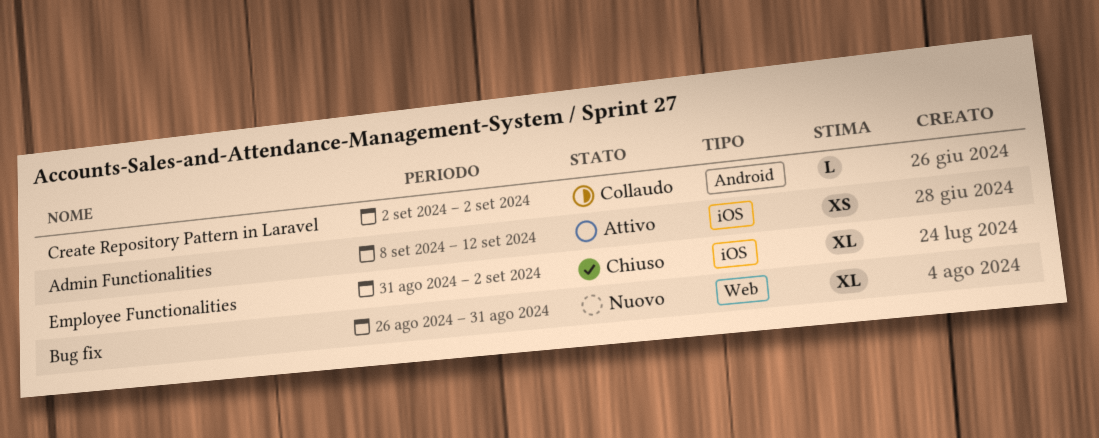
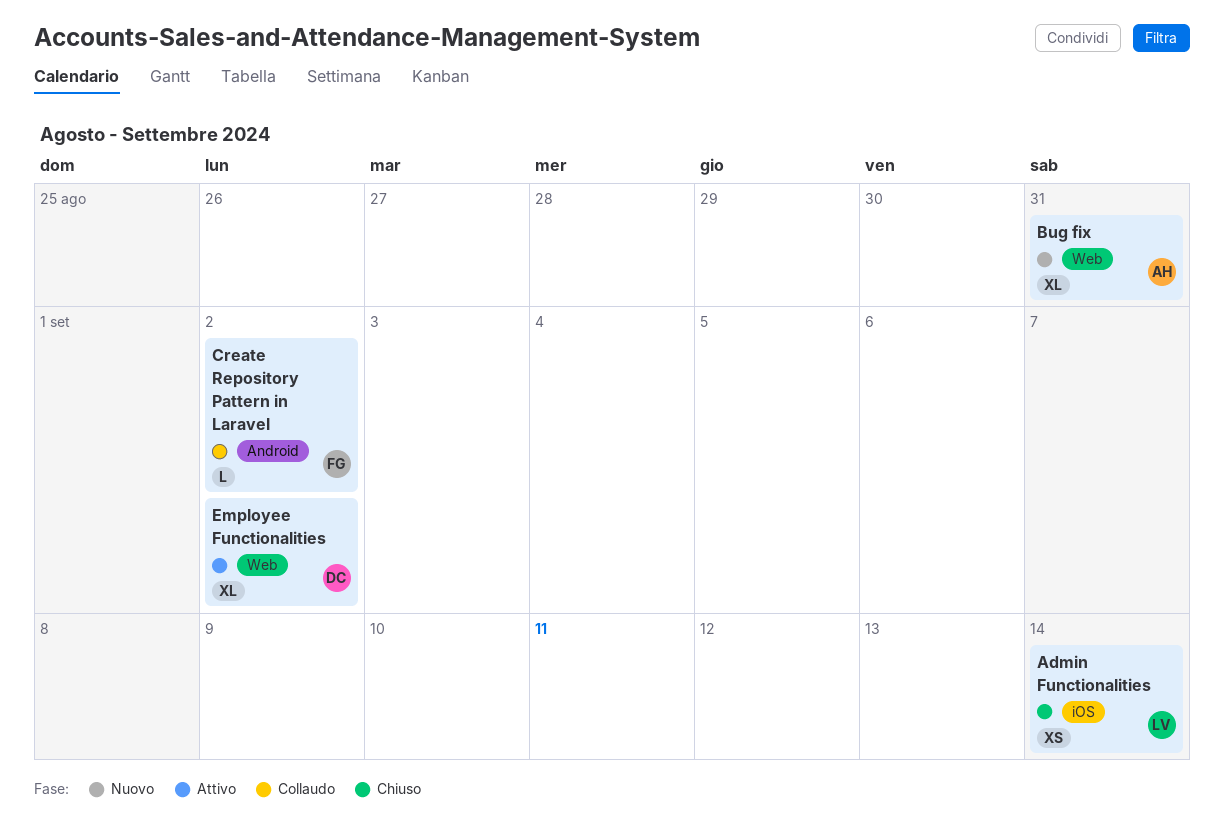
Admin Functionalities, status: Attivo -> Chiuso
Admin Functionalities, due: Sep 12 -> Sep 14
Employee Functionalities, status: Chiuso -> Attivo
Employee Functionalities, label: iOS -> Web

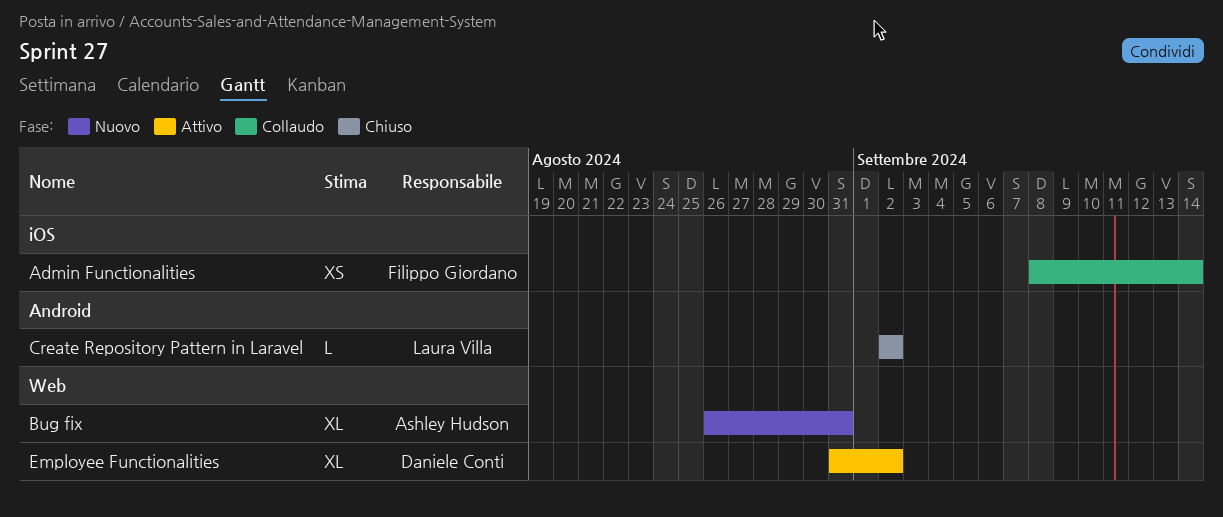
Admin Functionalities, status: Chiuso -> Collaudo
Admin Functionalities, owner: Laura Villa -> Filippo Giordano
Create Repository Pattern in Laravel, status: Collaudo -> Chiuso
Create Repository Pattern in Laravel, owner: Filippo Giordano -> Laura Villa

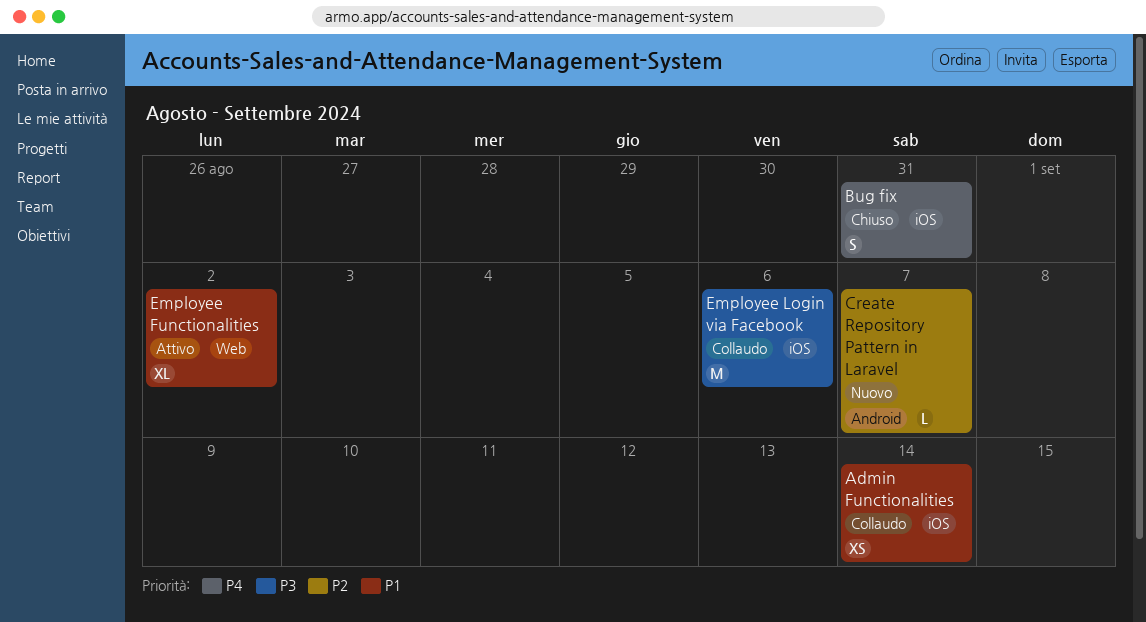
Bug fix, status: Nuovo -> Chiuso
Bug fix, label: Web -> iOS
Bug fix, estimate: XL -> S
Create Repository Pattern in Laravel, status: Chiuso -> Nuovo
Create Repository Pattern in Laravel, due: Sep 2 -> Sep 7
Employee Login via Facebook: none -> present

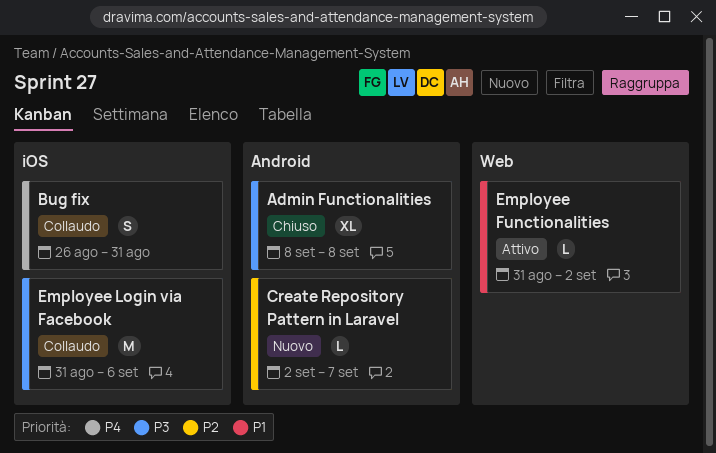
Admin Functionalities, status: Collaudo -> Chiuso
Admin Functionalities, priority: P1 -> P3
Admin Functionalities, label: iOS -> Android
Admin Functionalities, estimate: XS -> XL
Admin Functionalities, due: Sep 14 -> Sep 8
Bug fix, status: Chiuso -> Collaudo
Employee Functionalities, estimate: XL -> L

